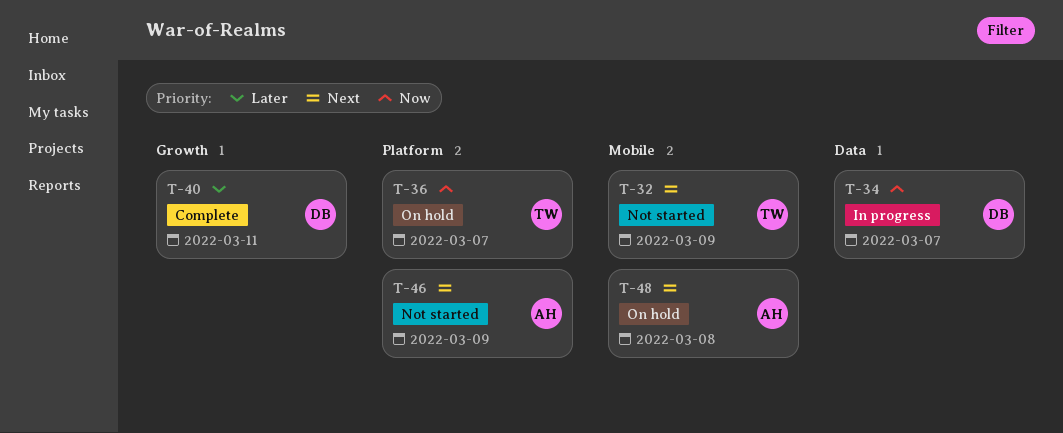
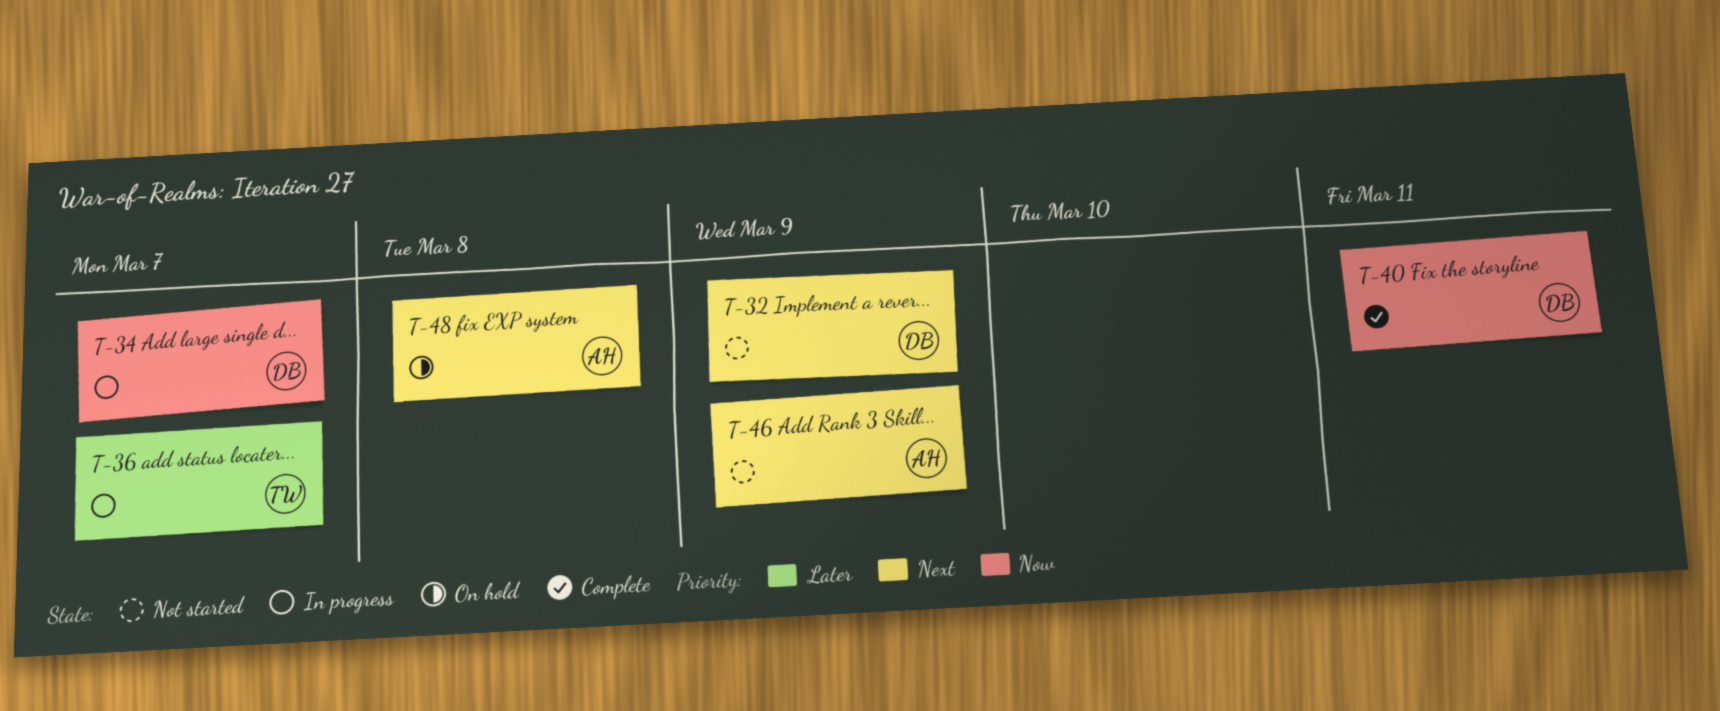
T-32, owner: TW -> DB
T-36, status: On hold -> In progress
T-36, priority: Now -> Later
T-40, priority: Later -> Now

